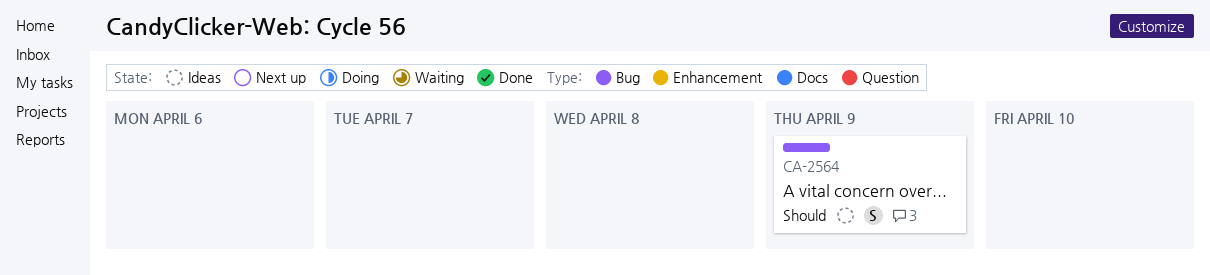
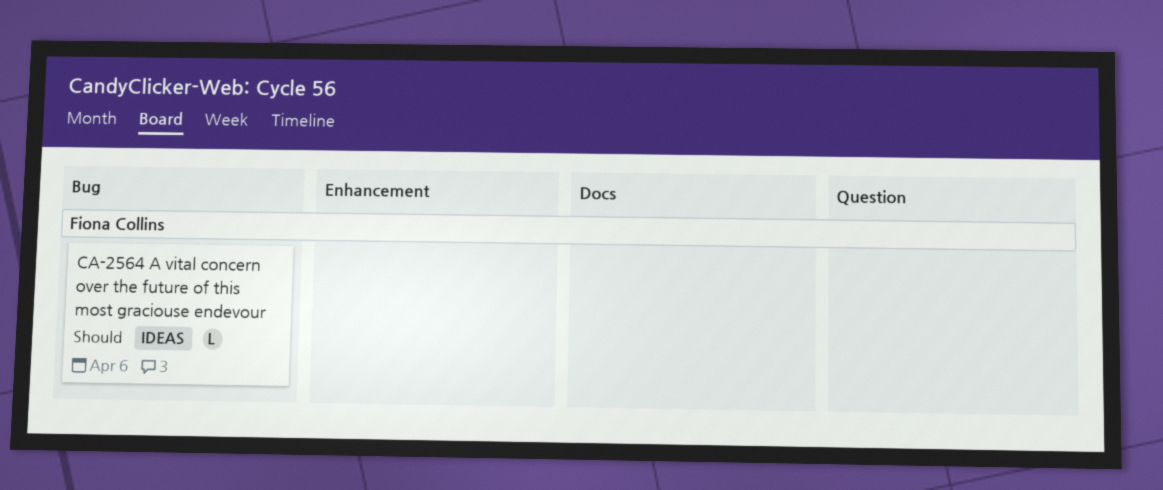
CA-2564, estimate: S -> L
CA-2564, due: Apr 9 -> Apr 6

